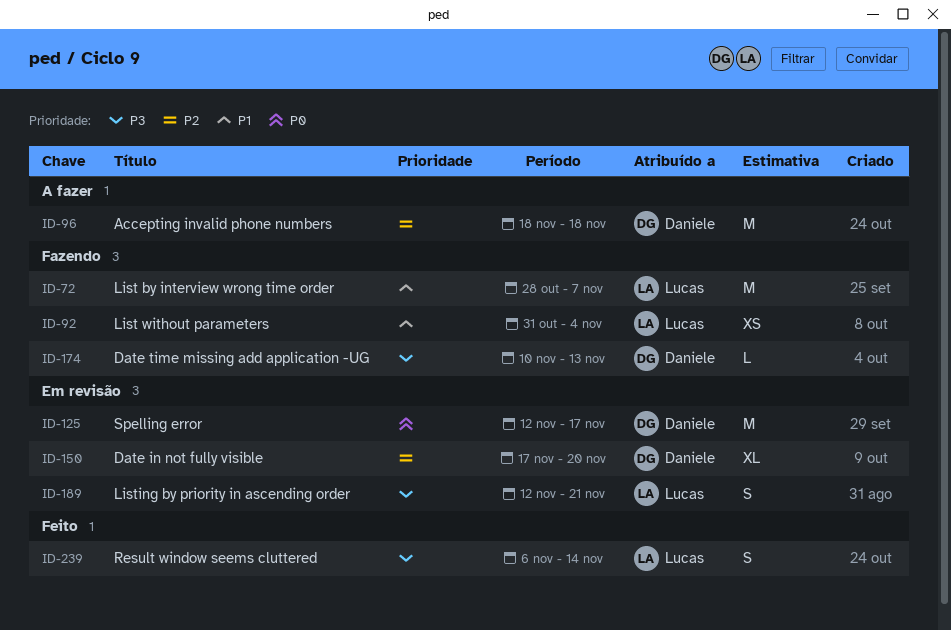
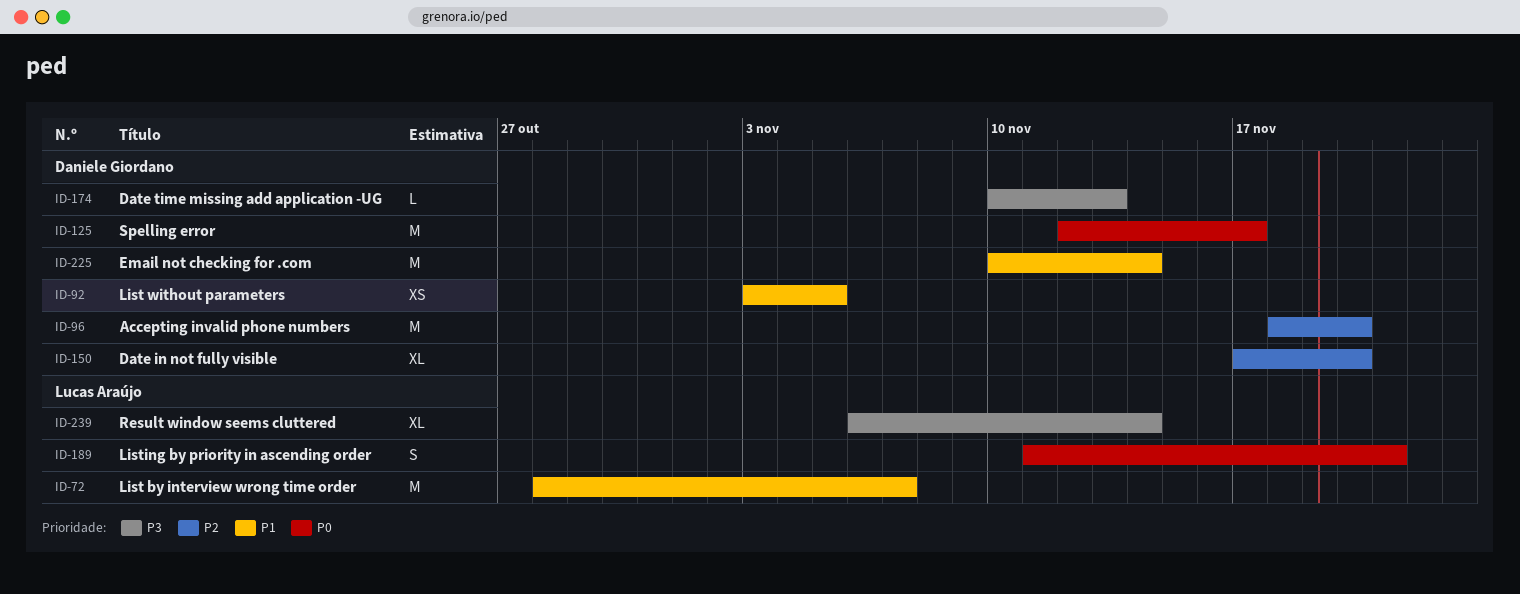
ID-92, owner: Lucas Araújo -> Daniele Giordano
ID-92, start: Oct 31 -> Nov 3
ID-92, due: Nov 4 -> Nov 5
ID-96, due: Nov 18 -> Nov 20
ID-189, priority: P3 -> P0
ID-189, start: Nov 12 -> Nov 11
ID-225: none -> present
ID-239, estimate: S -> XL

